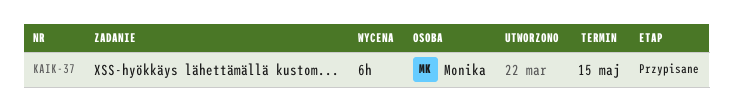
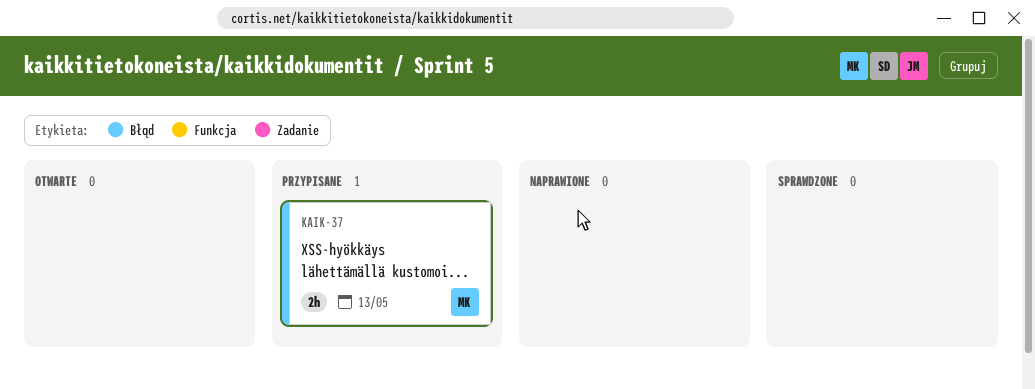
KAIK-37, estimate: 6h -> 2h
KAIK-37, due: May 15 -> May 13

